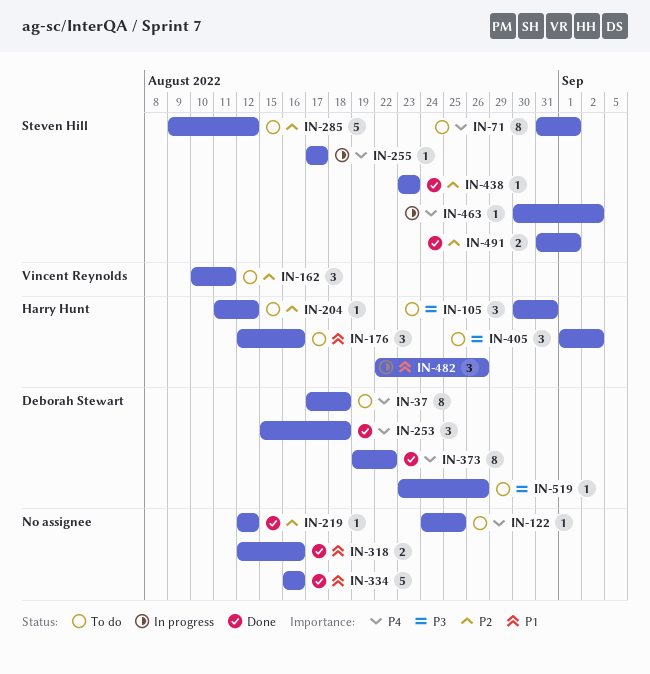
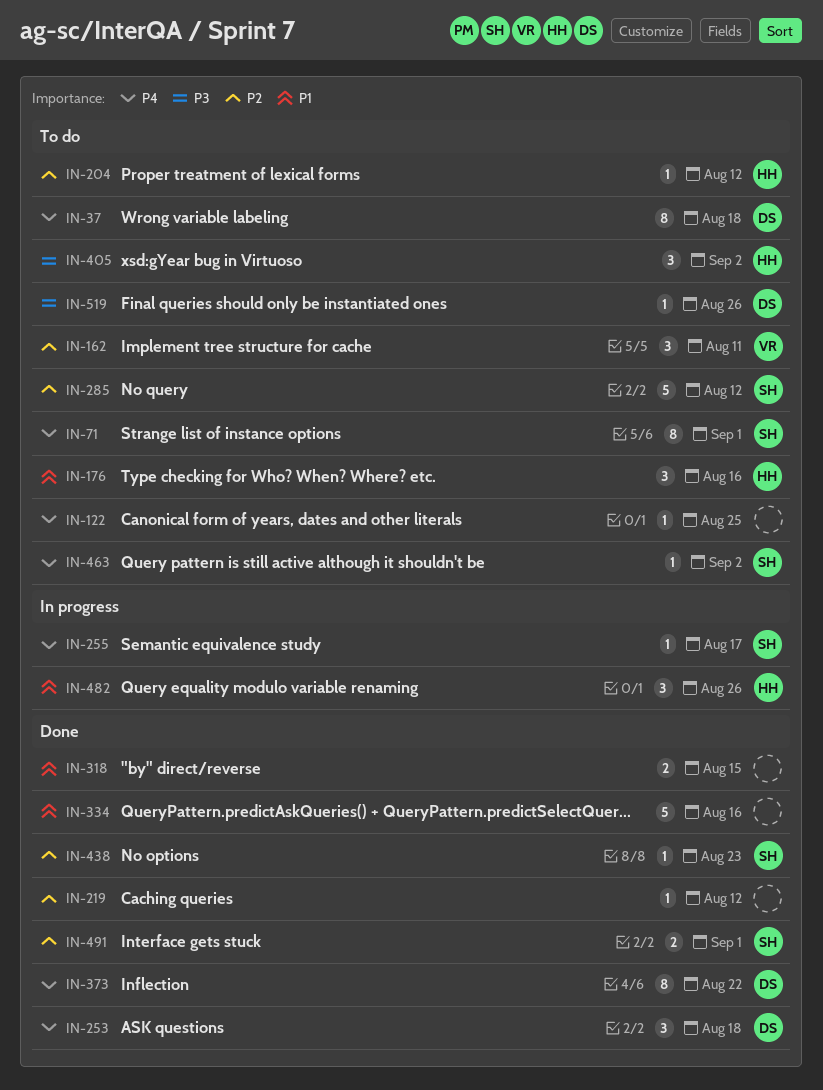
IN-105: present -> none
IN-318, due: Aug 16 -> Aug 15
IN-463, status: In progress -> To do

